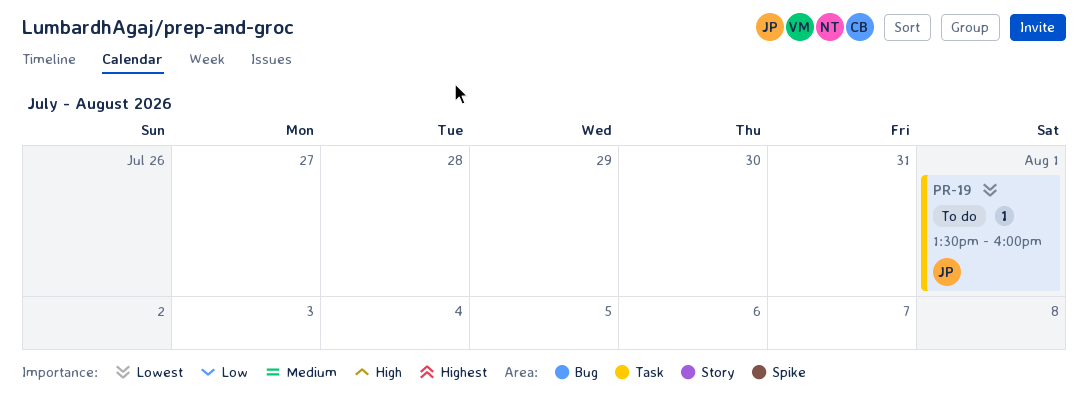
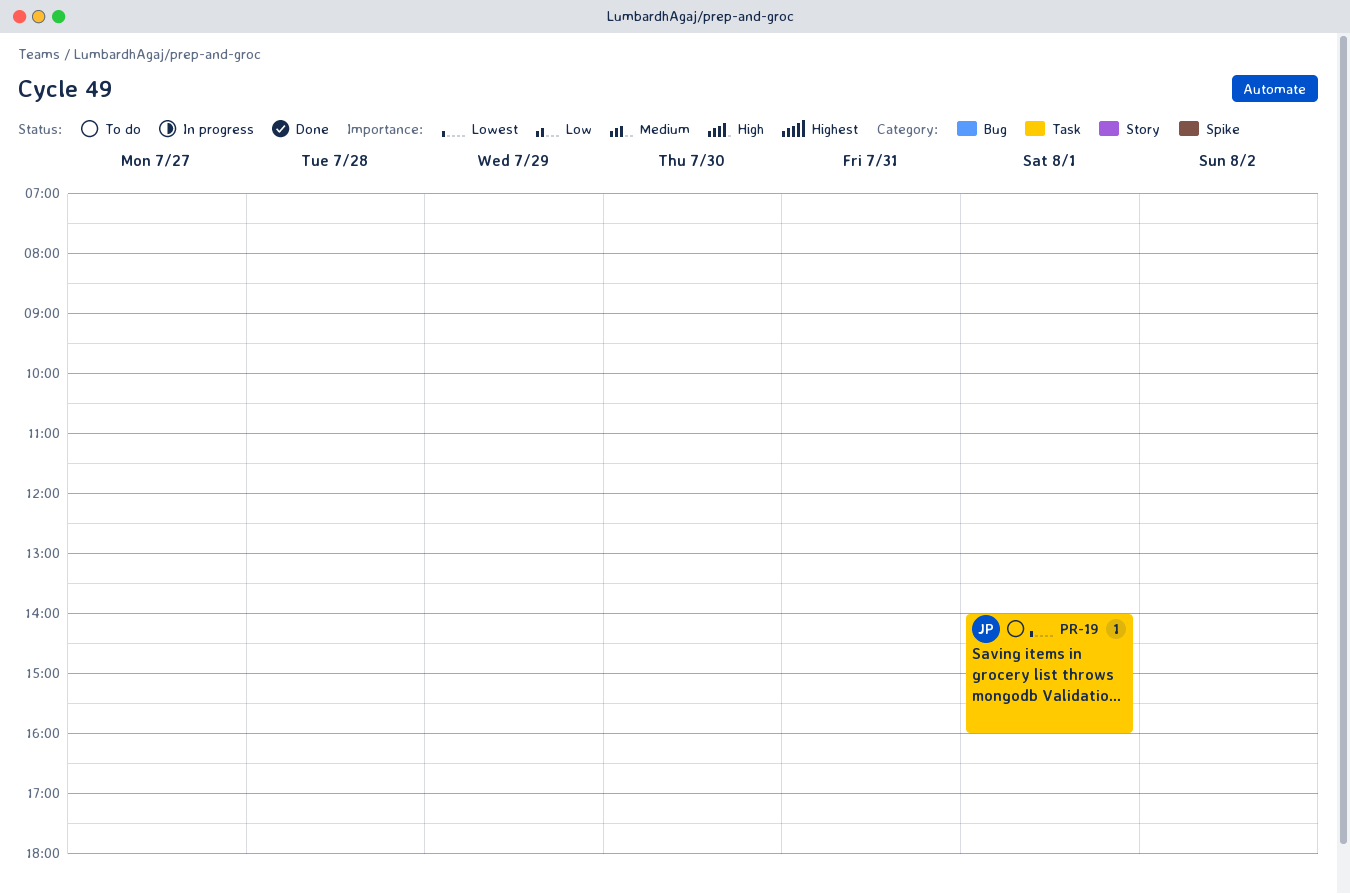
PR-19, begins: 13:30 -> 14:00

